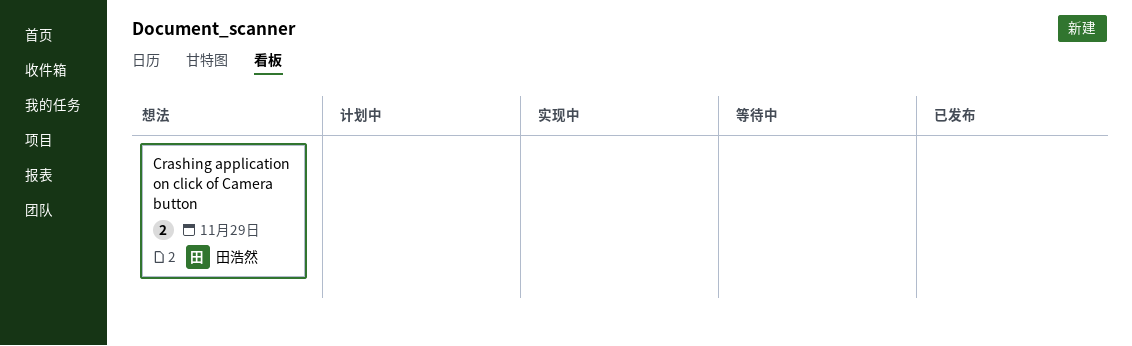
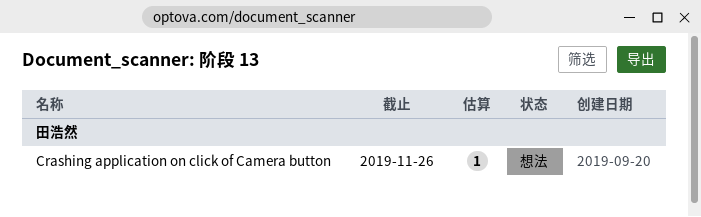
Crashing application on click of Camera button, estimate: 2 -> 1
Crashing application on click of Camera button, due: Nov 29 -> Nov 26

